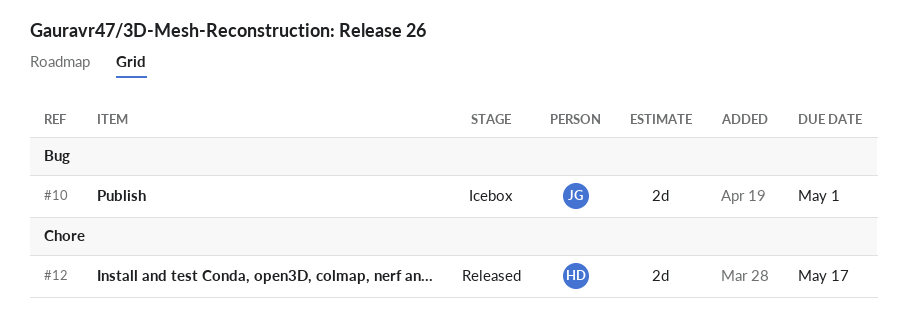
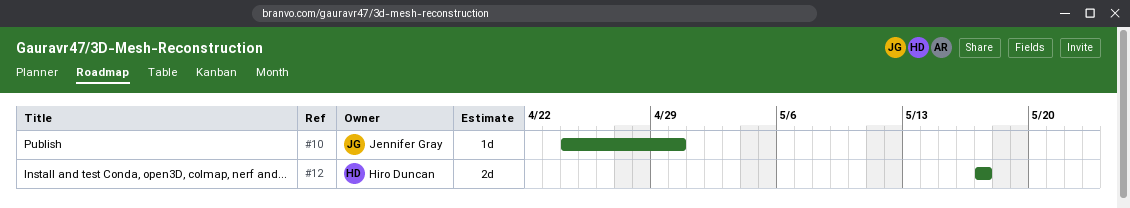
#10, estimate: 2d -> 1d
#10, due: May 1 -> Apr 30

